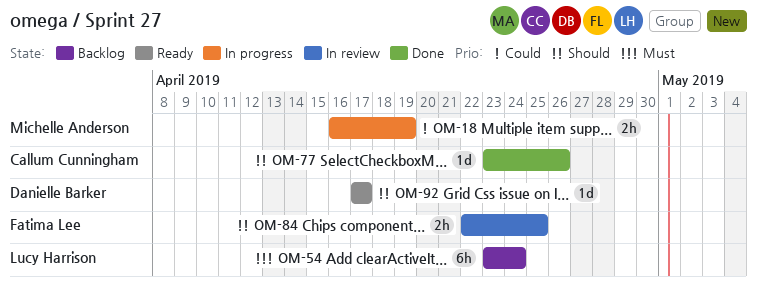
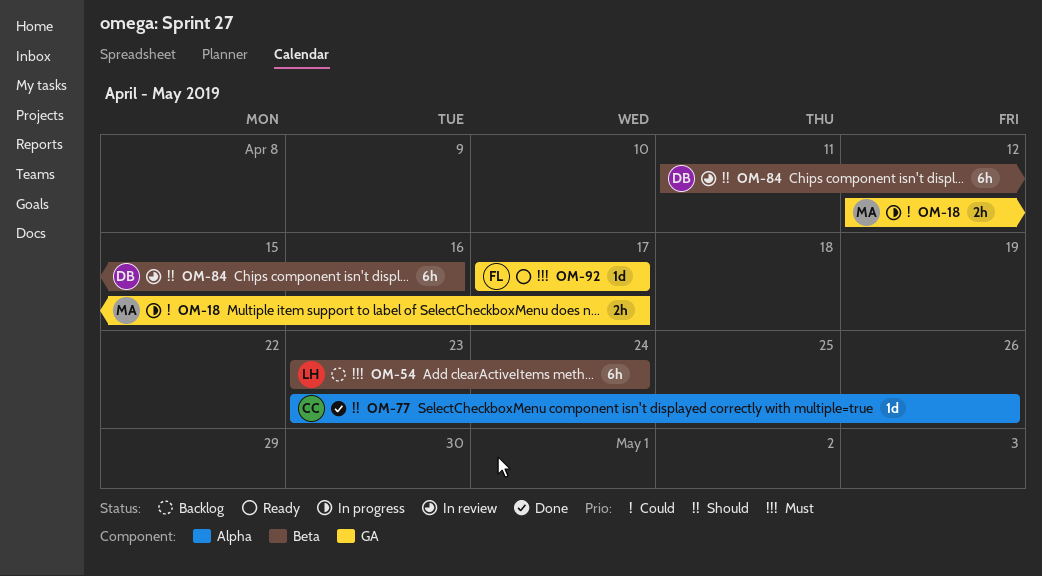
OM-18, start: Apr 16 -> Apr 12
OM-18, due: Apr 19 -> Apr 17
OM-84, owner: Fatima Lee -> Danielle Barker
OM-84, estimate: 2h -> 6h
OM-84, start: Apr 22 -> Apr 11
OM-84, due: Apr 25 -> Apr 16
OM-92, owner: Danielle Barker -> Fatima Lee
OM-92, priority: Should -> Must

